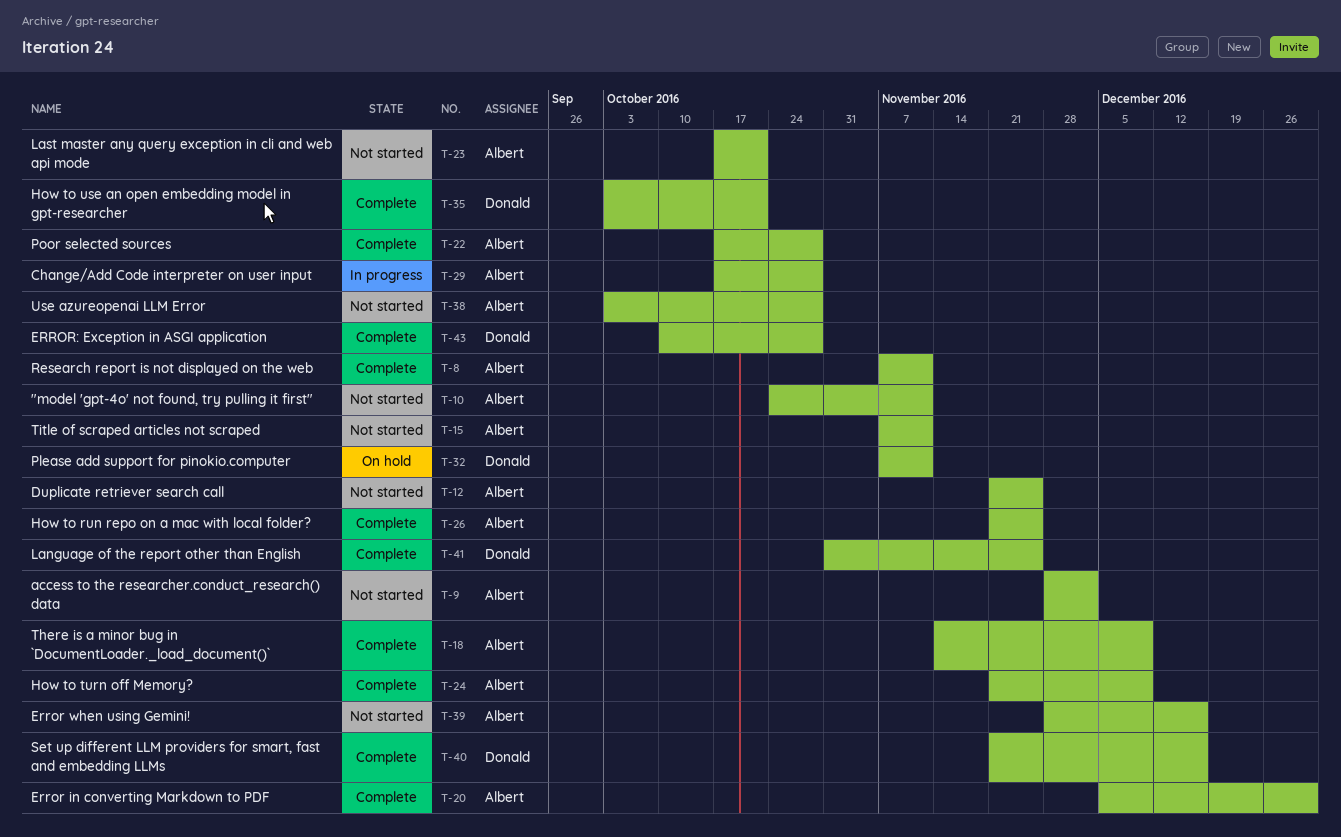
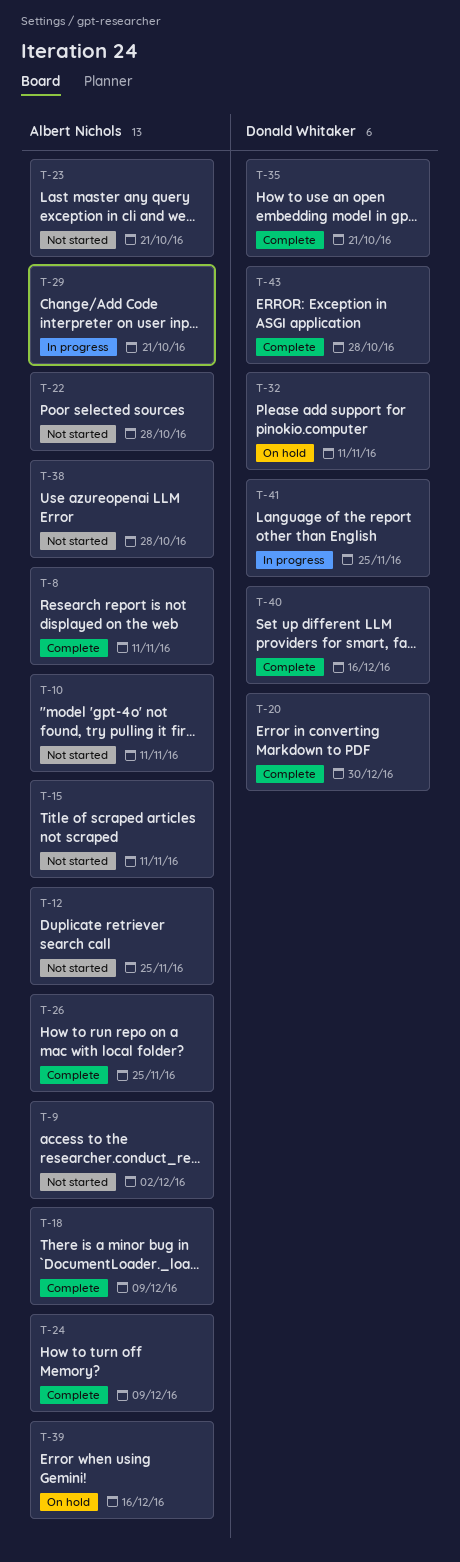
T-20, owner: Albert Nichols -> Donald Whitaker
T-22, status: Complete -> Not started
T-29, due: Oct 28 -> Oct 21
T-39, status: Not started -> On hold
T-41, status: Complete -> In progress

